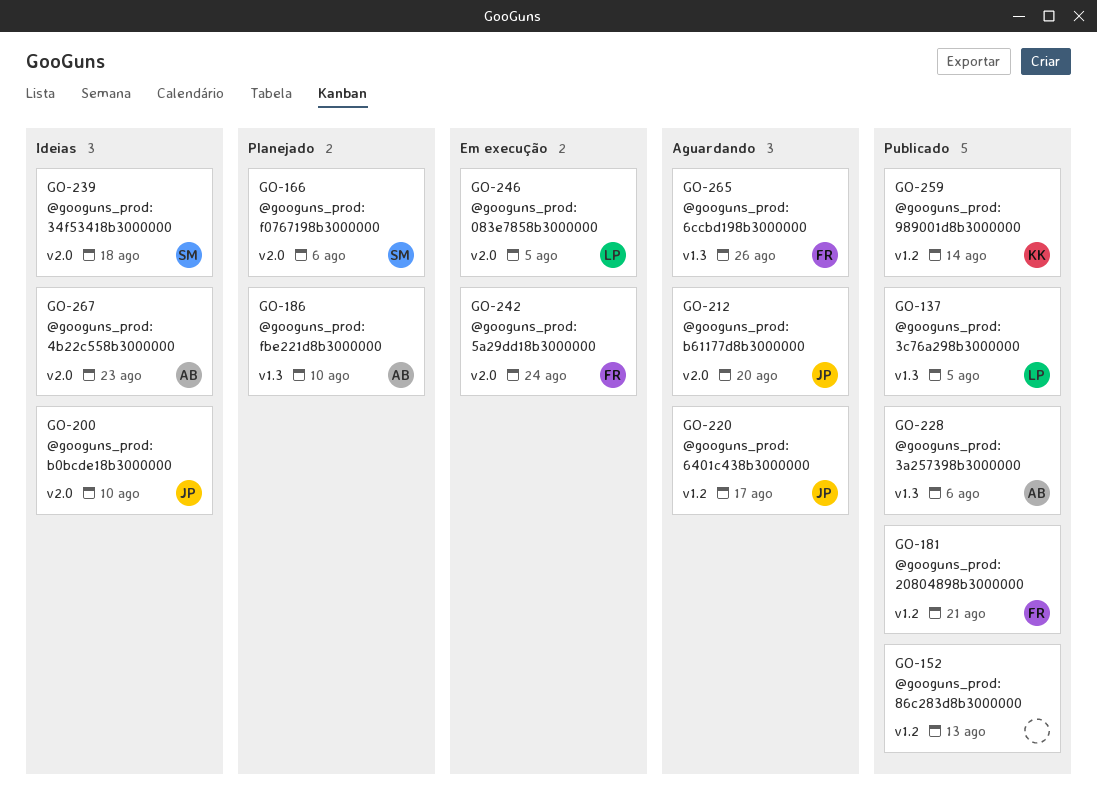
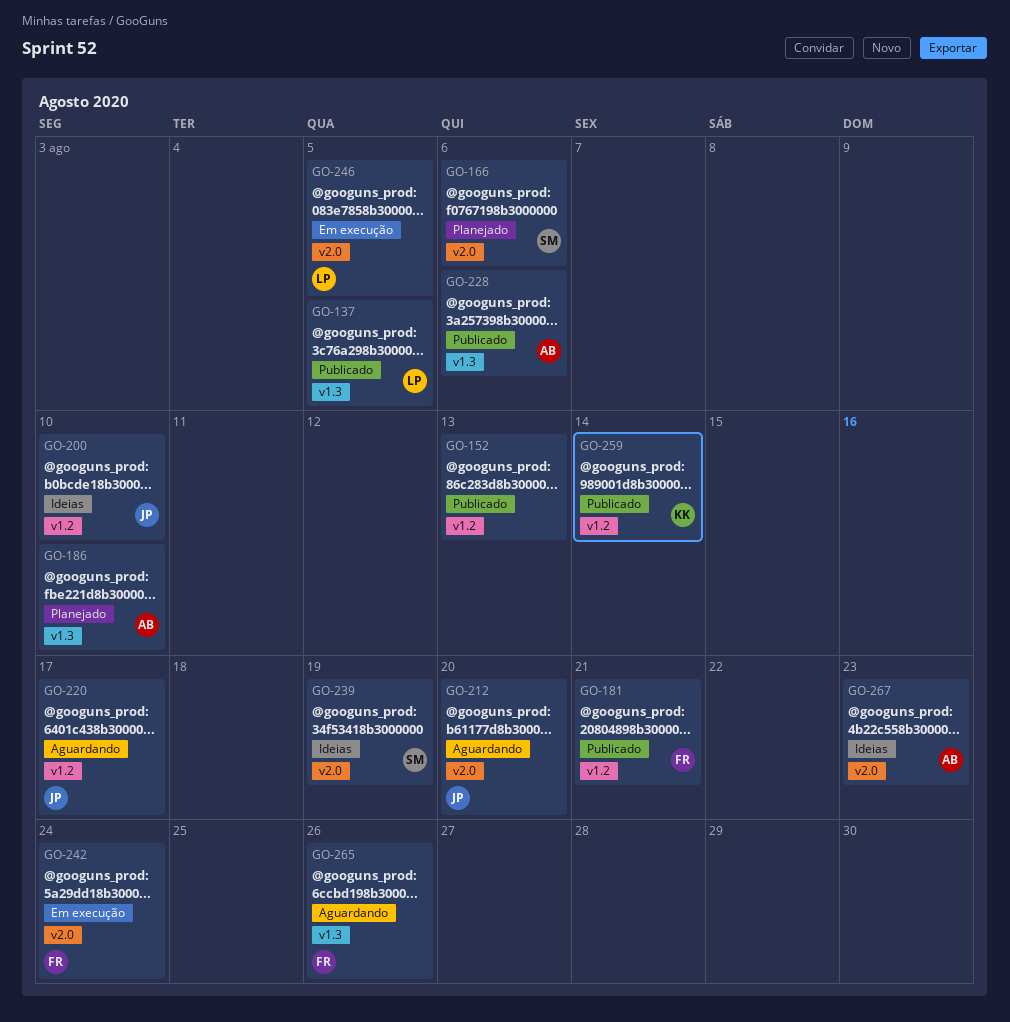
GO-200, label: v2.0 -> v1.2
GO-239, due: Aug 18 -> Aug 19

